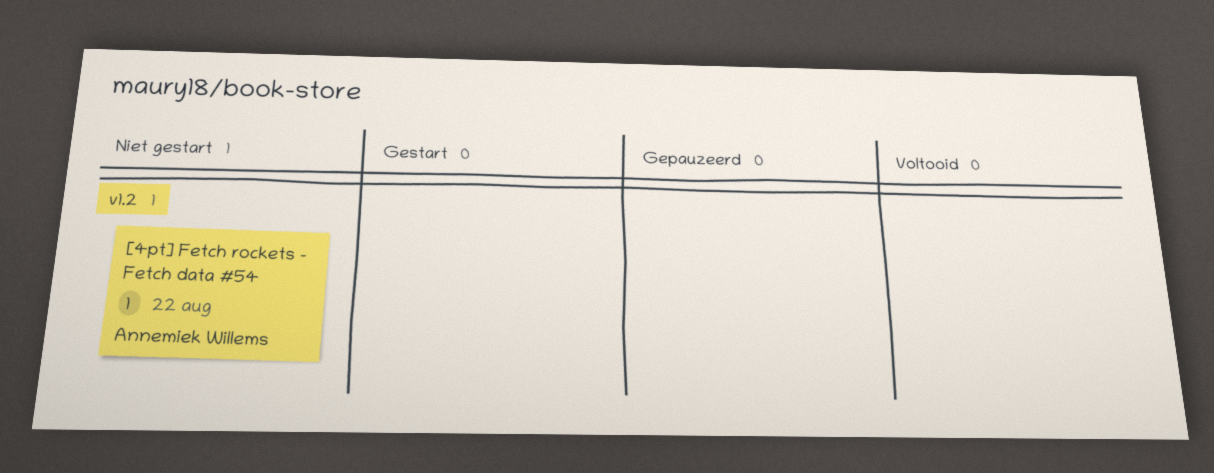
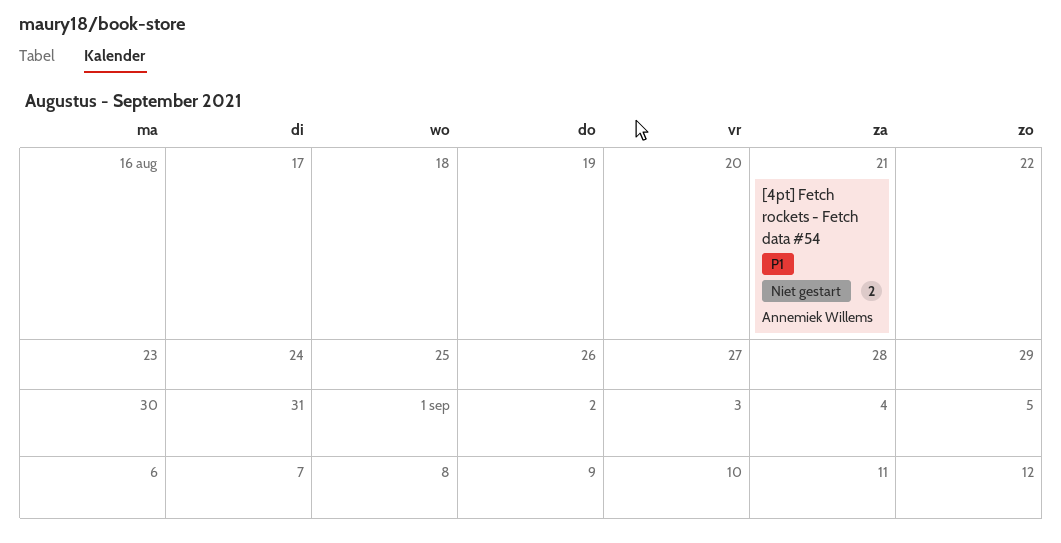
[4pt] Fetch rockets - Fetch data #54, estimate: 1 -> 2
[4pt] Fetch rockets - Fetch data #54, due: Aug 22 -> Aug 21

